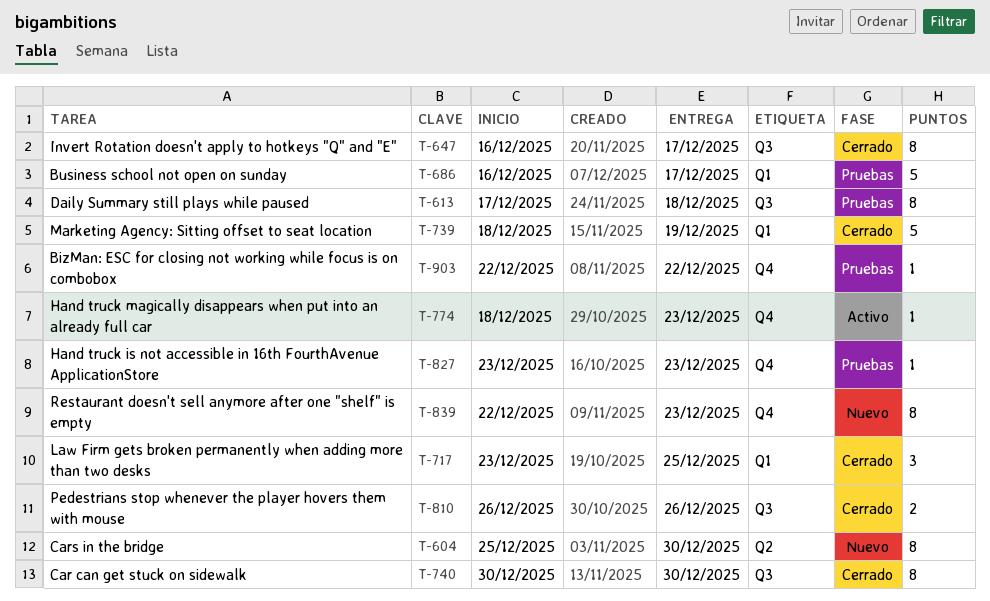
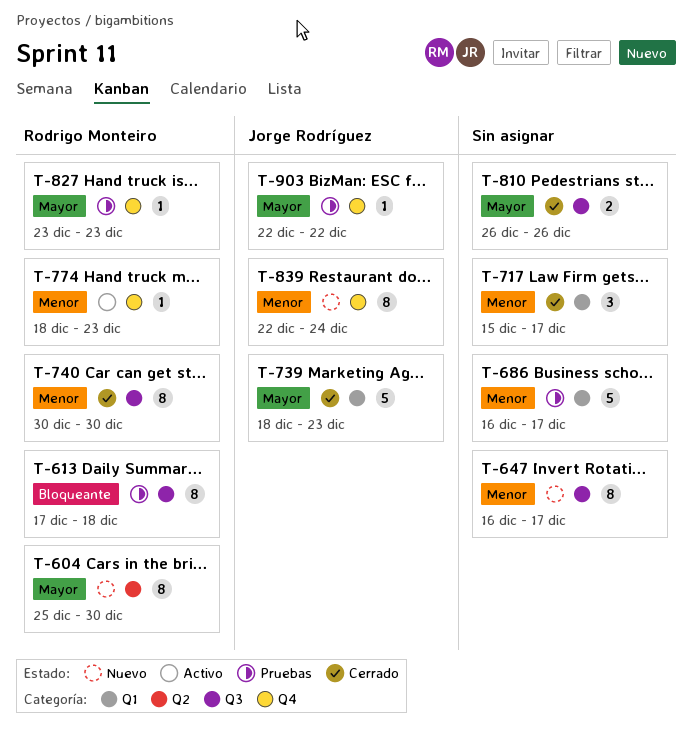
T-647, status: Cerrado -> Nuevo
T-717, start: Dec 23 -> Dec 15
T-717, due: Dec 25 -> Dec 17
T-739, due: Dec 19 -> Dec 23
T-839, due: Dec 23 -> Dec 24

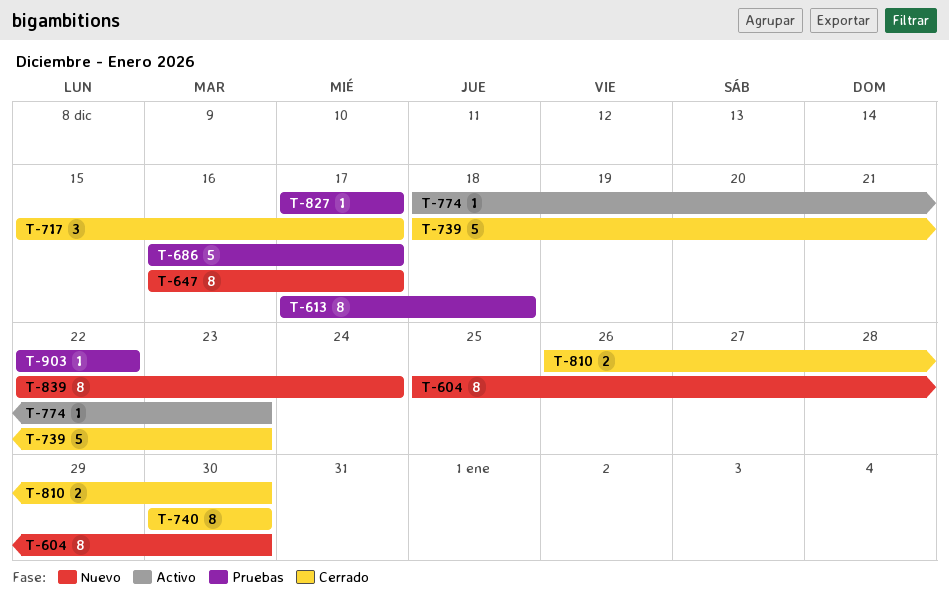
T-810, due: Dec 26 -> Dec 30
T-827, start: Dec 23 -> Dec 17
T-827, due: Dec 23 -> Dec 17

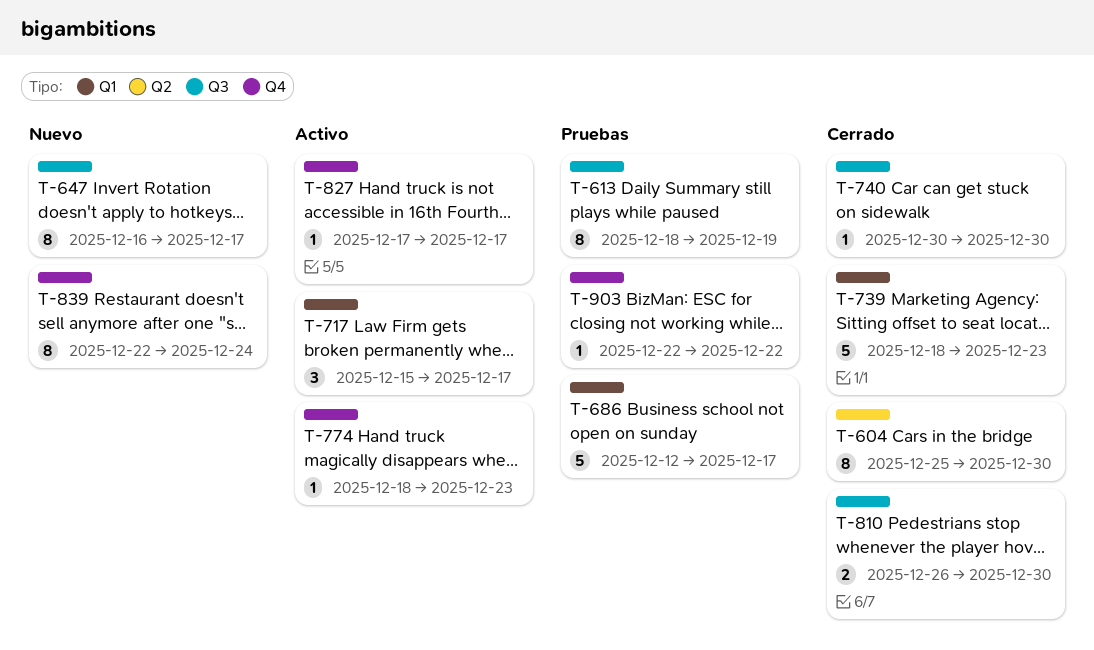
T-604, status: Nuevo -> Cerrado
T-613, start: Dec 17 -> Dec 18
T-613, due: Dec 18 -> Dec 19
T-686, start: Dec 16 -> Dec 12
T-717, status: Cerrado -> Activo
T-740, estimate: 8 -> 1
T-827, status: Pruebas -> Activo

